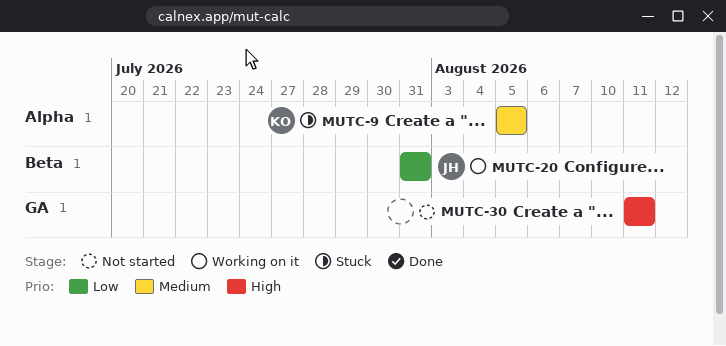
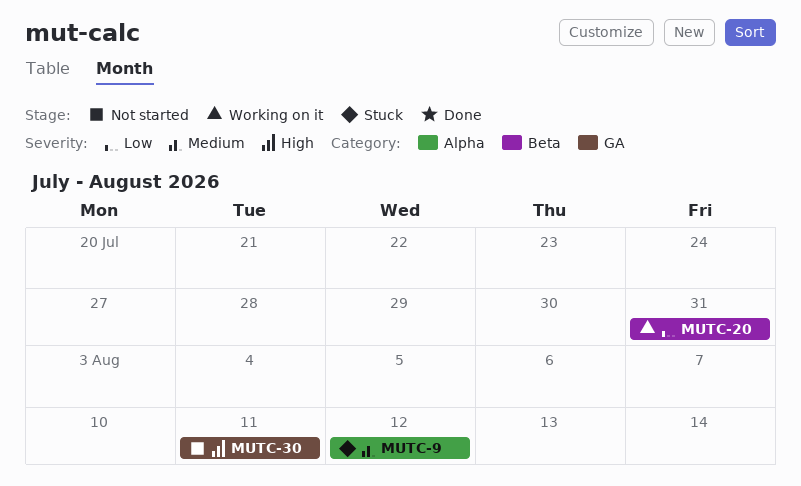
MUTC-9, start: Aug 5 -> Aug 12
MUTC-9, due: Aug 5 -> Aug 12

